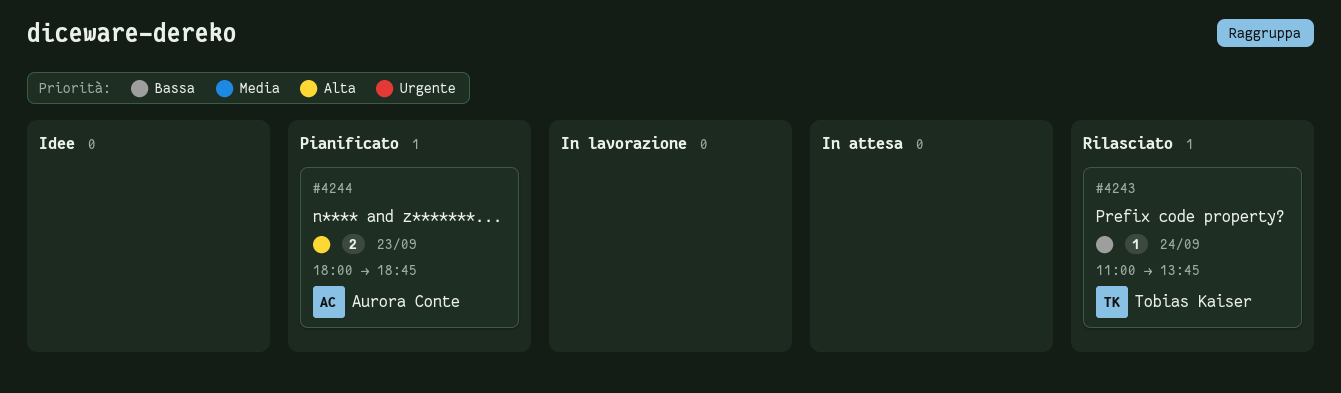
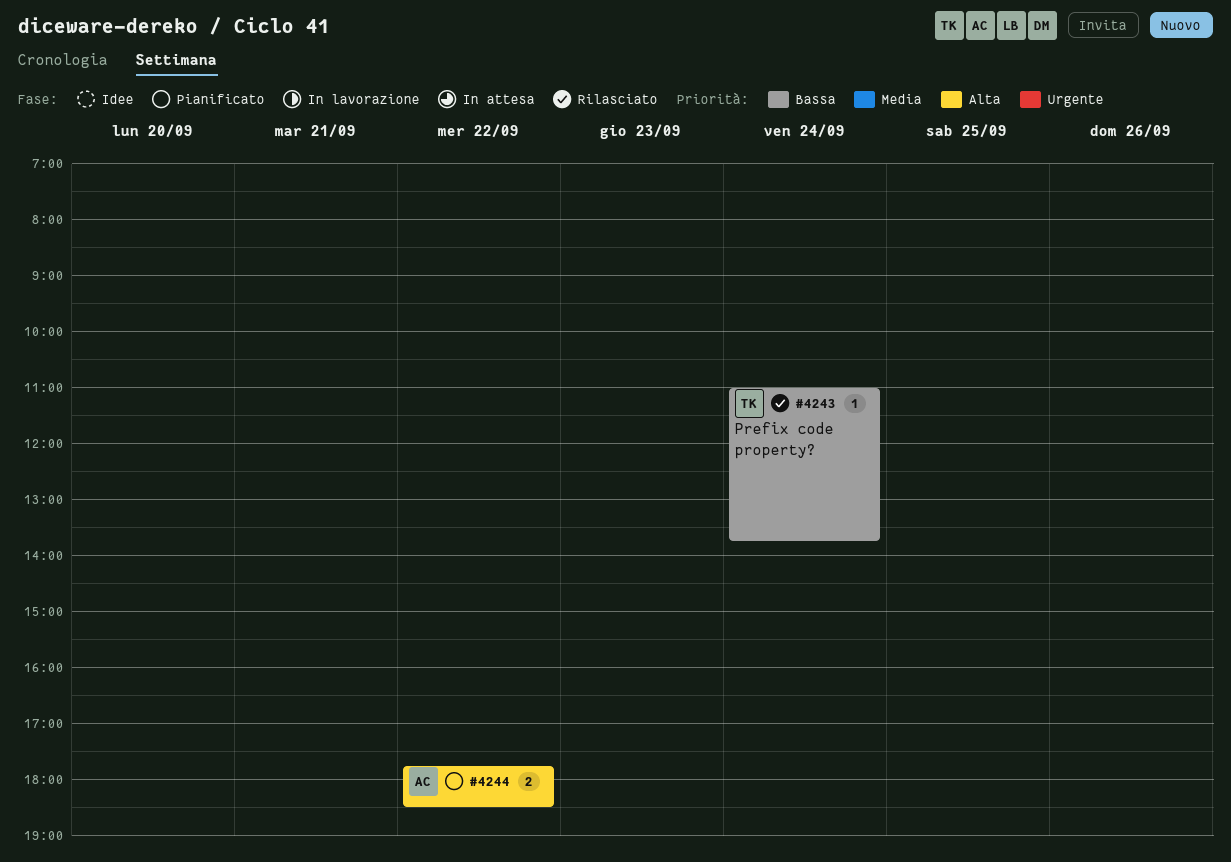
#4244, day: Sep 23 -> Sep 22
#4244, begins: 18:00 -> 17:45
#4244, ends: 18:45 -> 18:30

